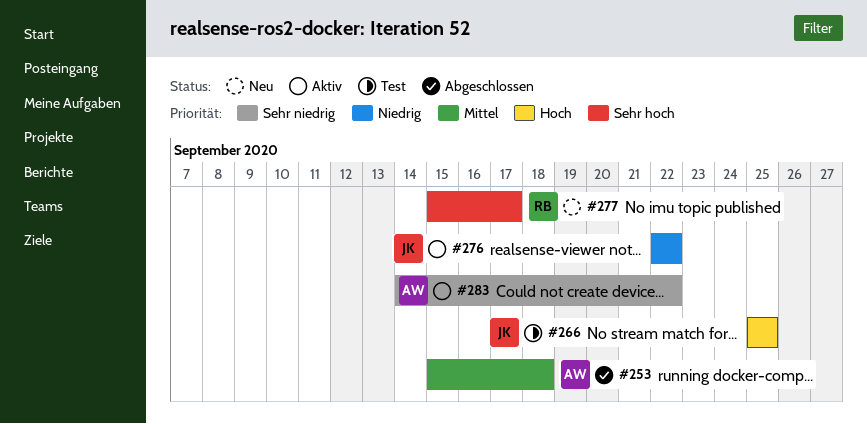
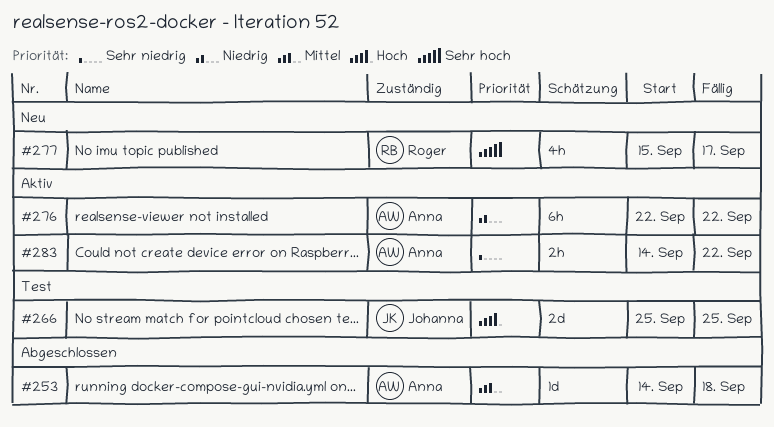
#253, start: Sep 15 -> Sep 14
#276, owner: Johanna -> Anna

